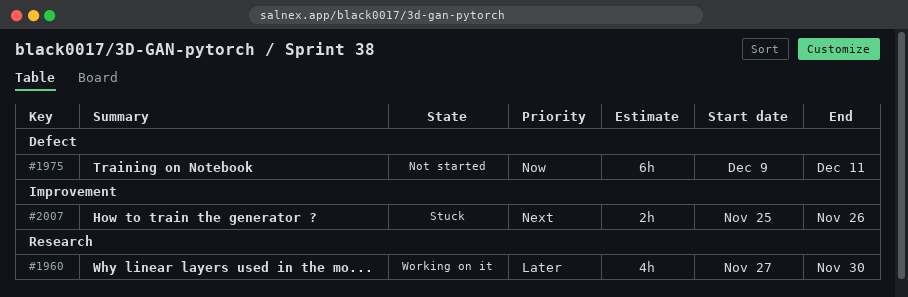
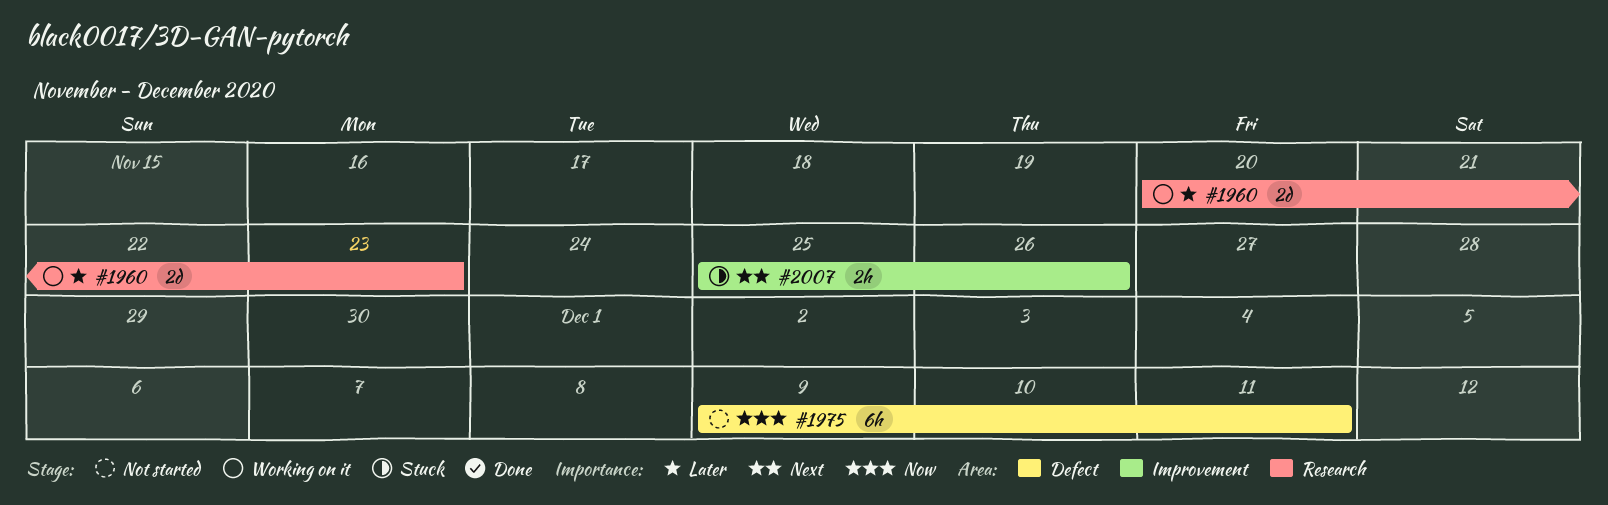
#1960, estimate: 4h -> 2d
#1960, start: Nov 27 -> Nov 20
#1960, due: Nov 30 -> Nov 23

